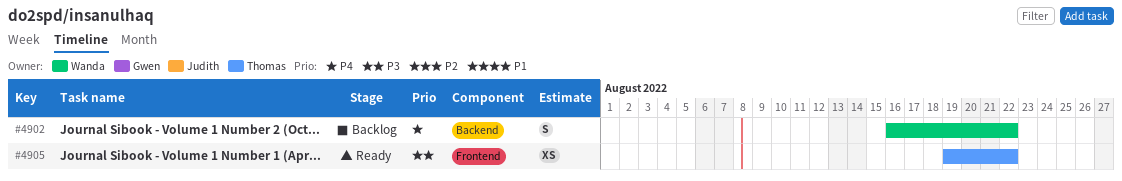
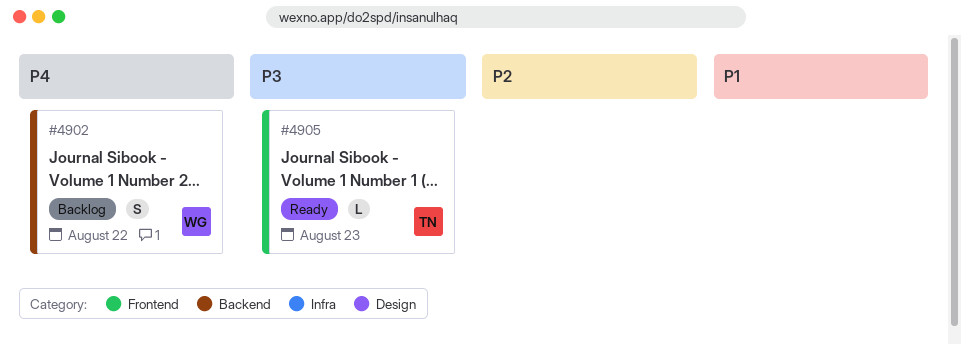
#4905, estimate: XS -> L
#4905, due: Aug 22 -> Aug 23

